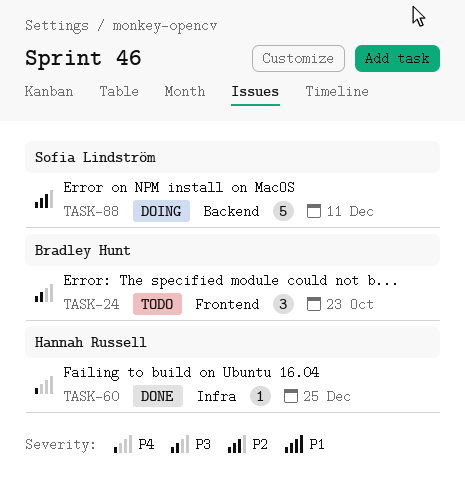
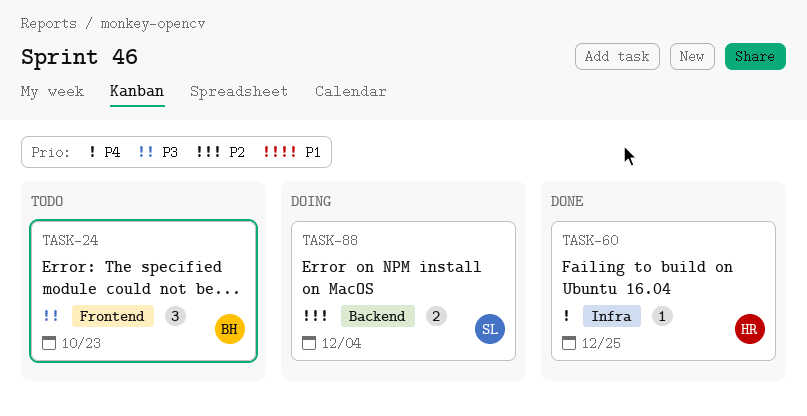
TASK-88, estimate: 5 -> 2
TASK-88, due: Dec 11 -> Dec 4

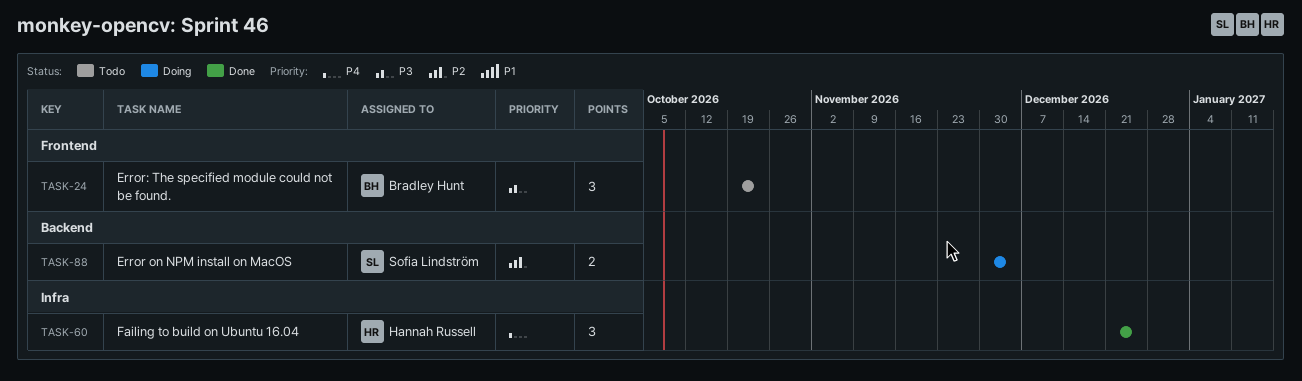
TASK-60, estimate: 1 -> 3

